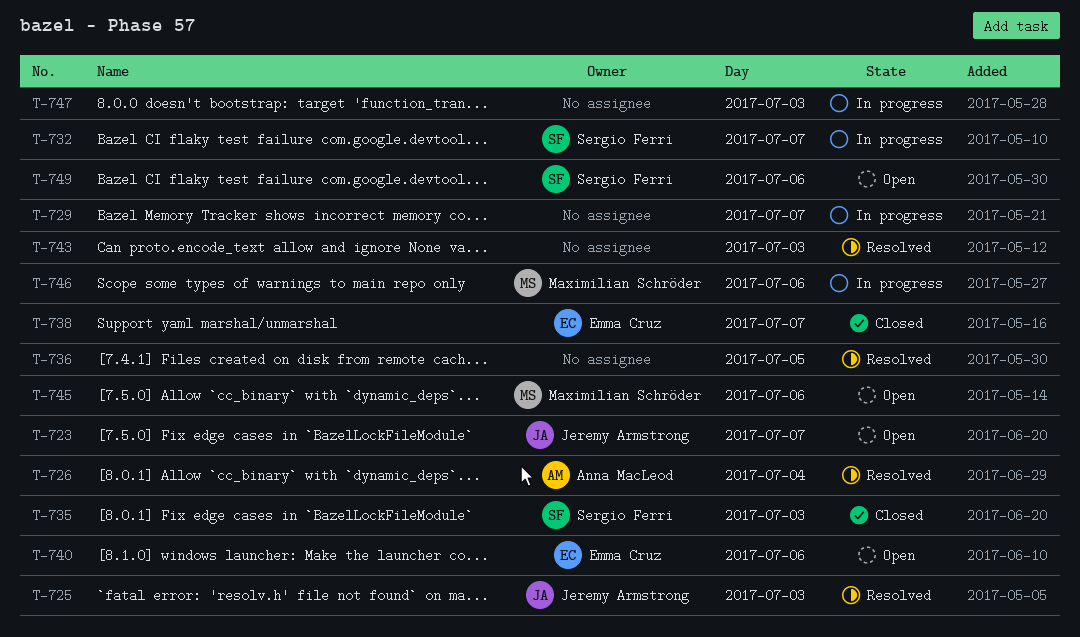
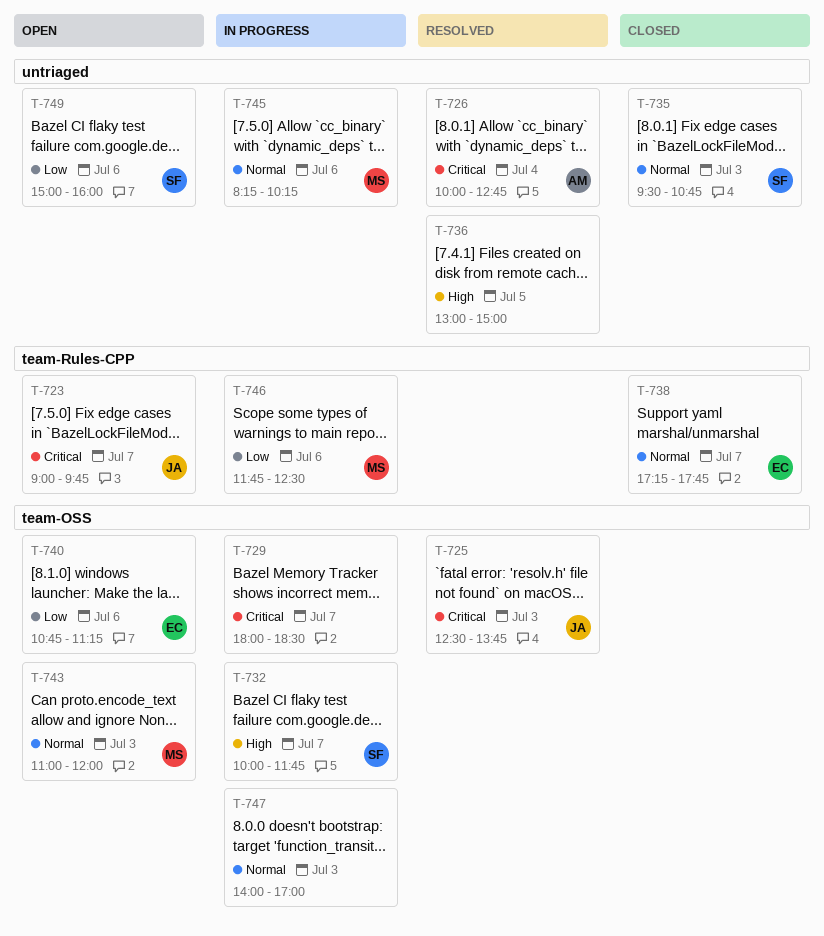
T-743, status: Resolved -> Open
T-743, owner: none -> Maximilian Schröder
T-745, status: Open -> In progress

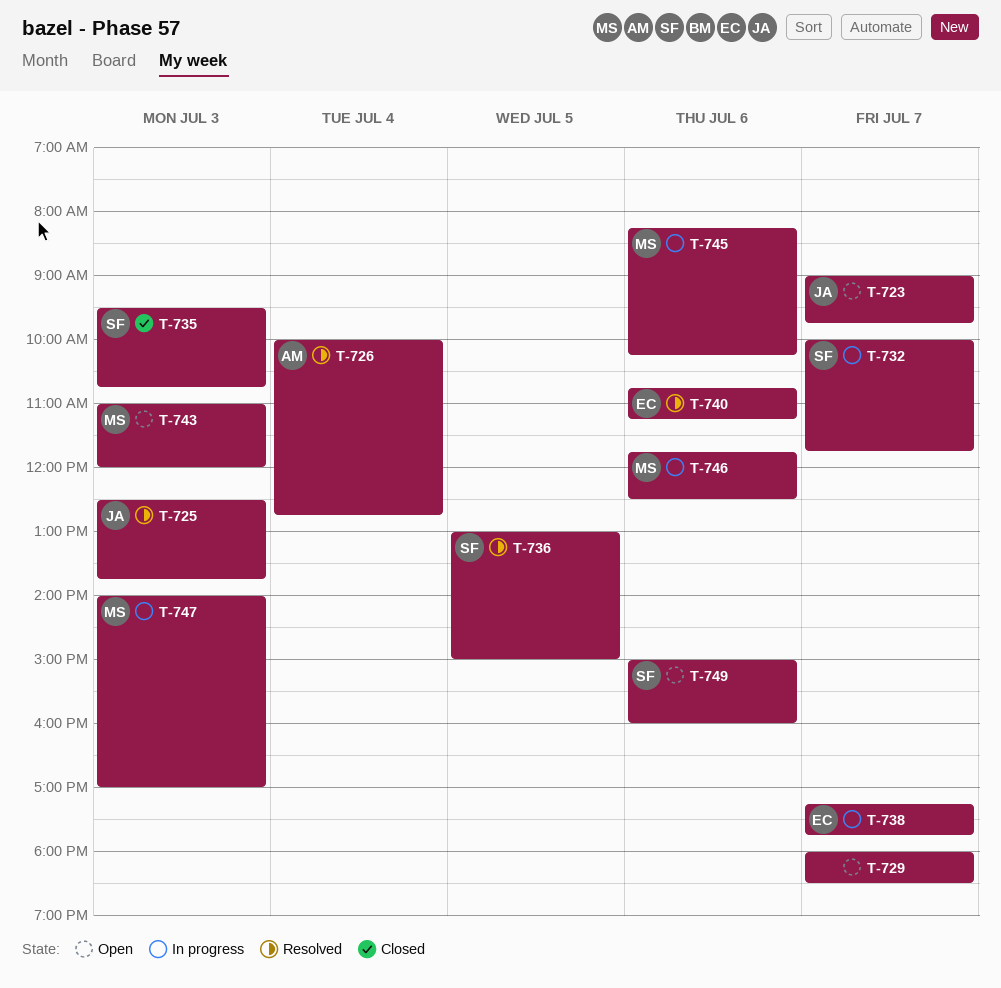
T-729, status: In progress -> Open
T-736, owner: none -> SF
T-738, status: Closed -> In progress
T-740, status: Open -> Resolved
T-747, owner: none -> MS

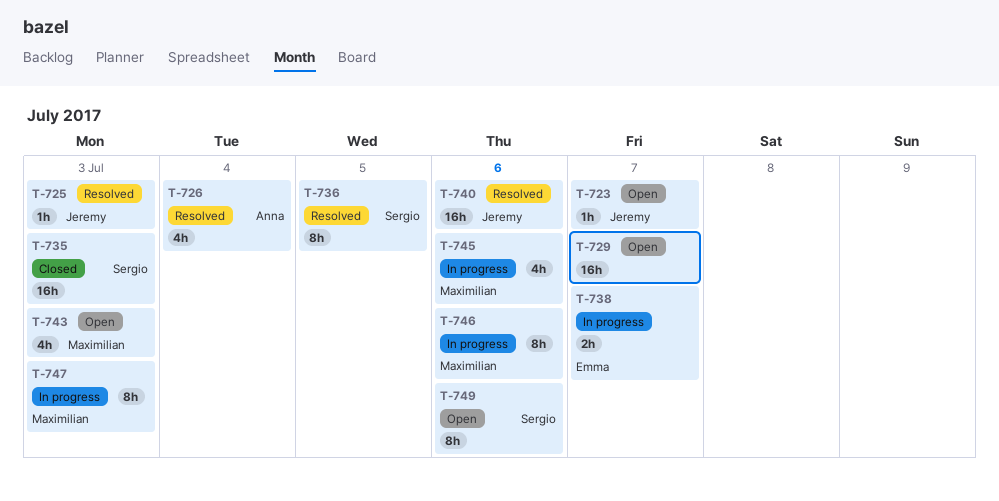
T-732: present -> none
T-740, owner: Emma -> Jeremy

